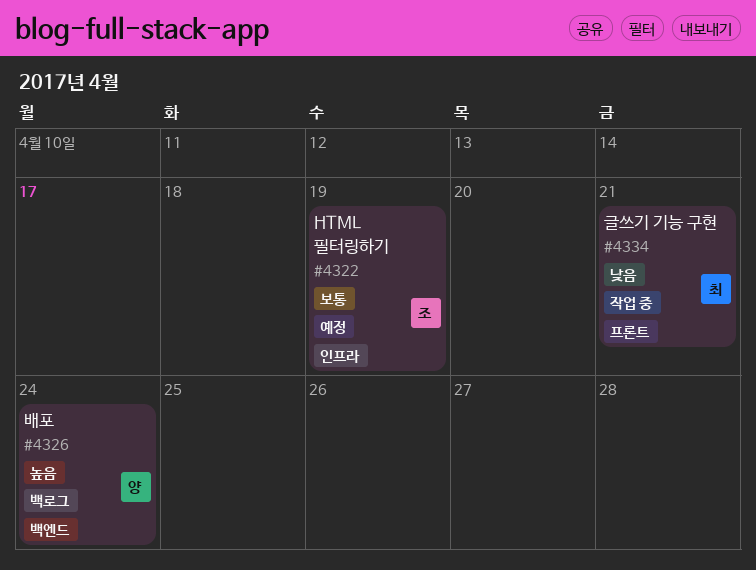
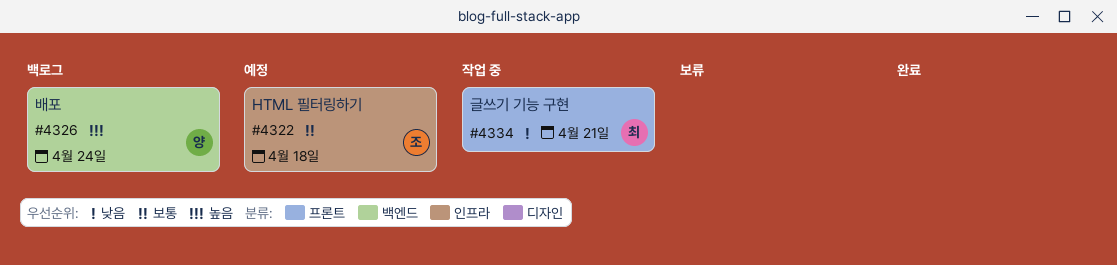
#4322, due: Apr 19 -> Apr 18

